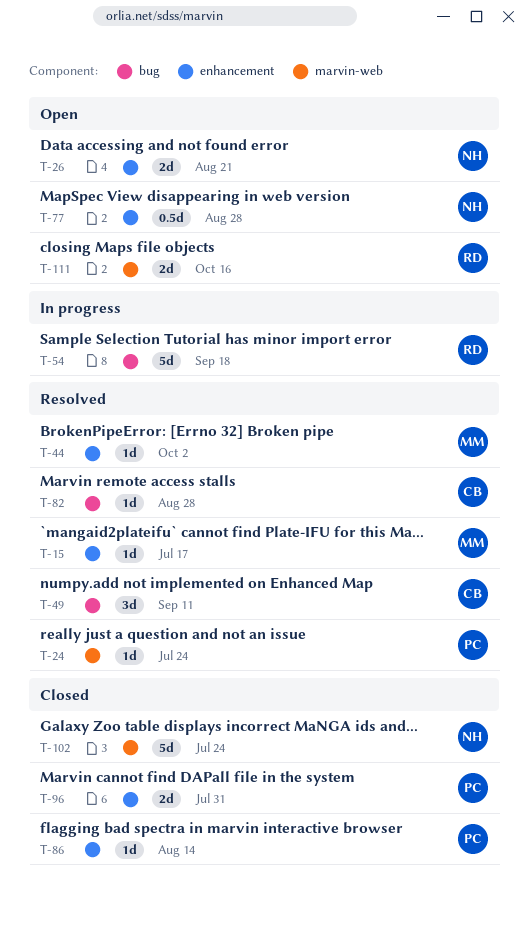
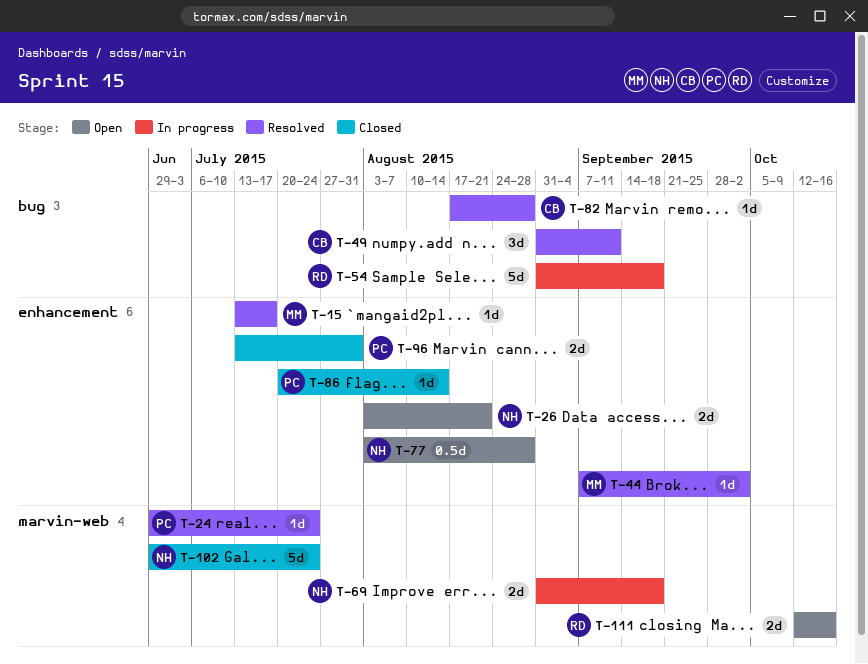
T-69: none -> present

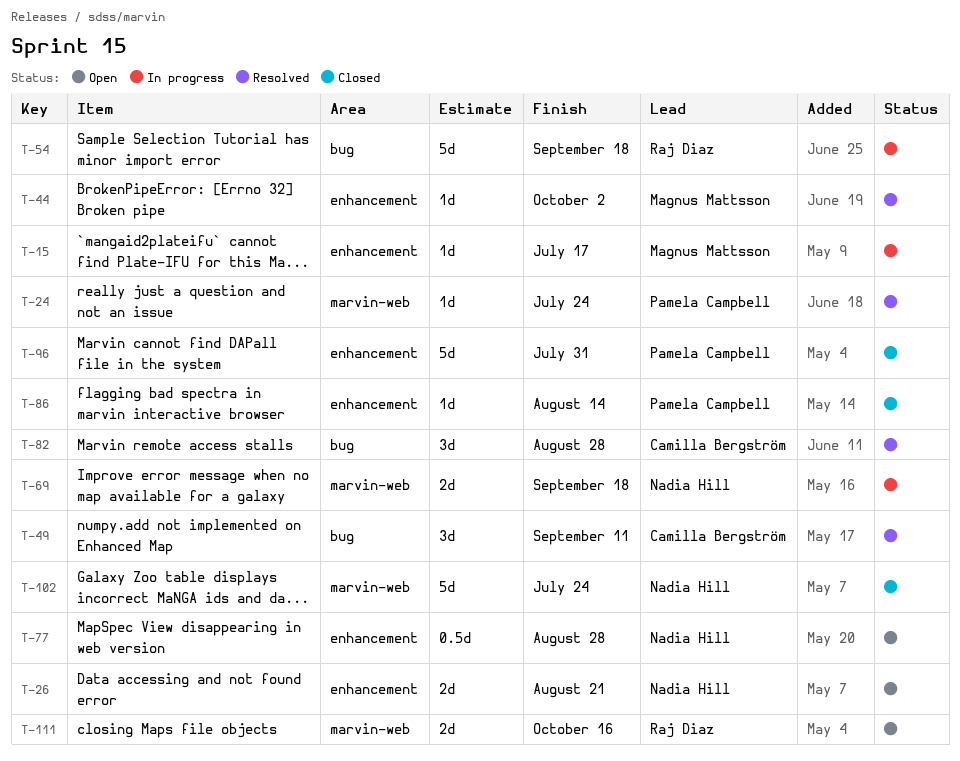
T-15, status: Resolved -> In progress
T-82, estimate: 1d -> 3d
T-96, estimate: 2d -> 5d

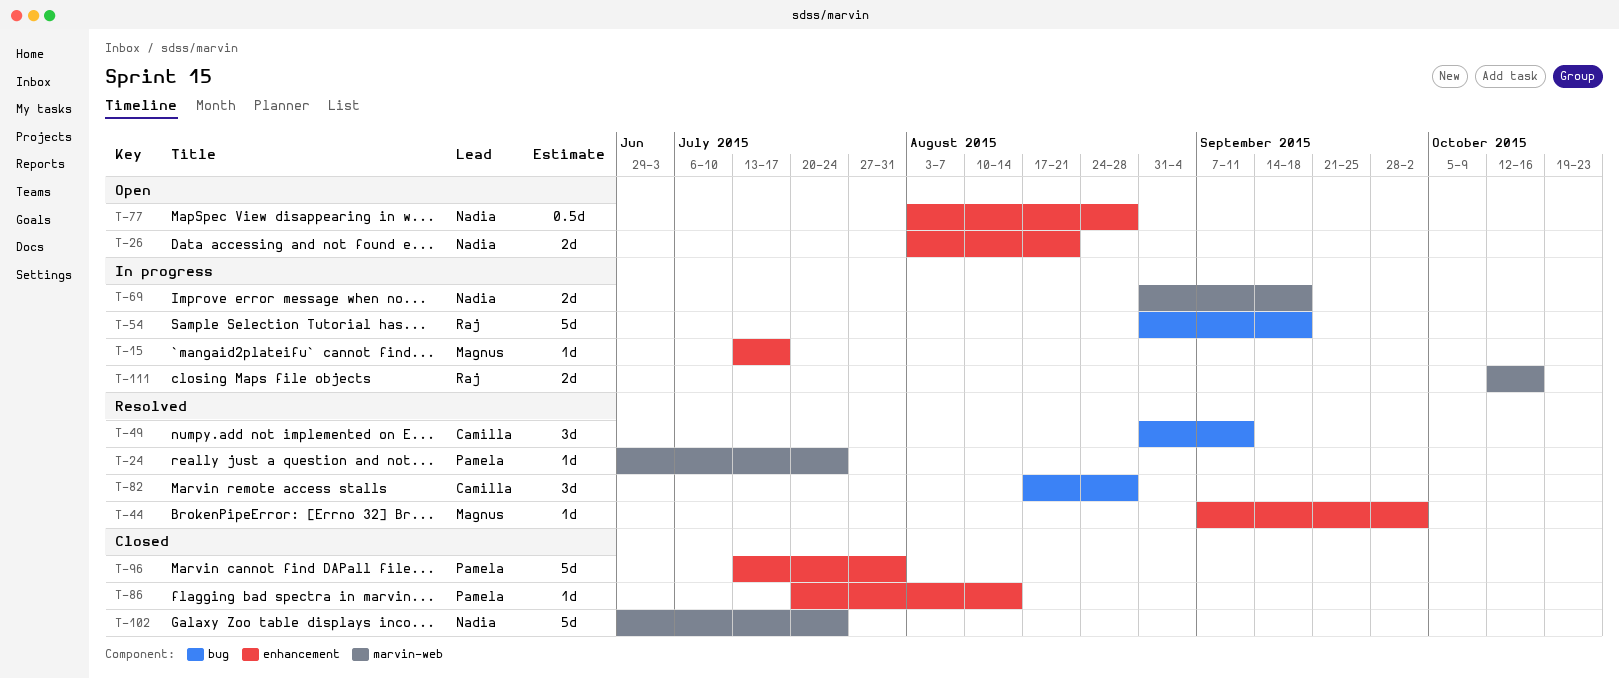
T-111, status: Open -> In progress

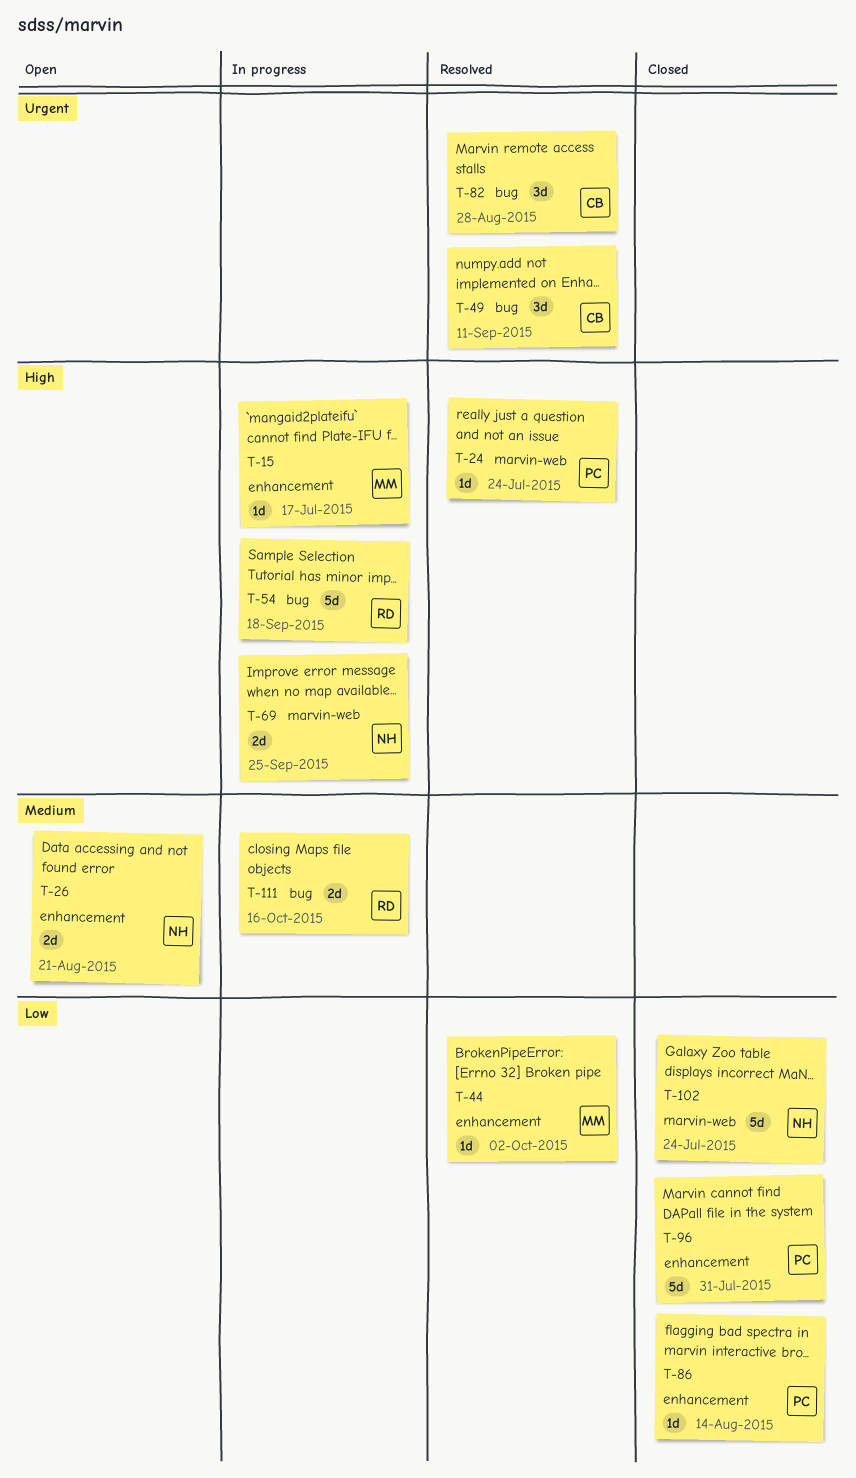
T-69, due: Sep 18 -> Sep 25
T-77: present -> none
T-111, label: marvin-web -> bug

